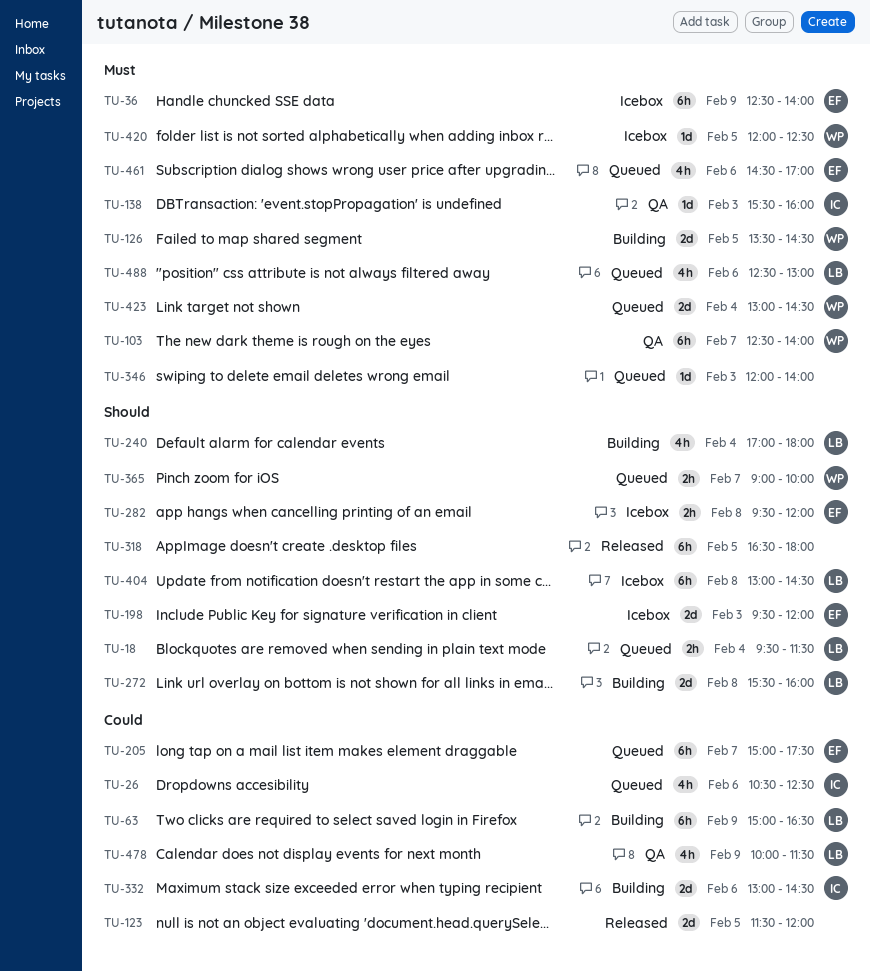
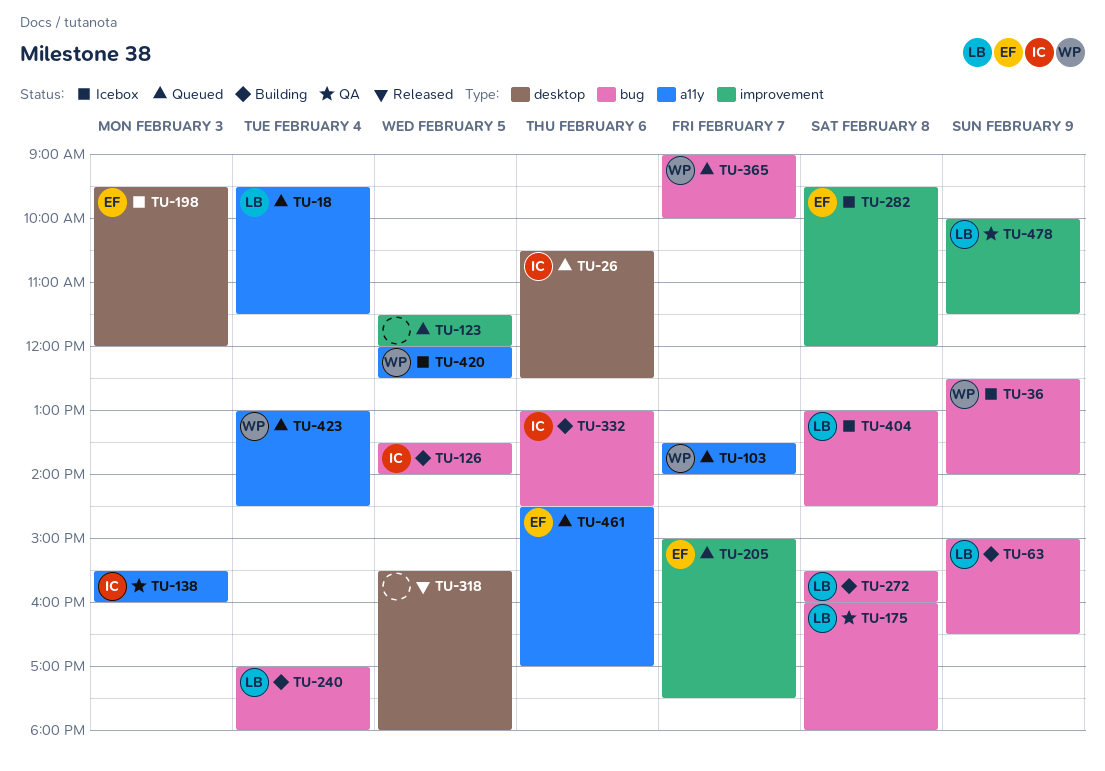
TU-36, owner: EF -> WP
TU-103, status: QA -> Queued
TU-103, begins: 12:30 -> 13:30
TU-123, status: Released -> Queued
TU-126, owner: WP -> IC
TU-126, ends: 14:30 -> 14:00
TU-175: none -> present
TU-318, begins: 16:30 -> 15:30
TU-346: present -> none
TU-488: present -> none

